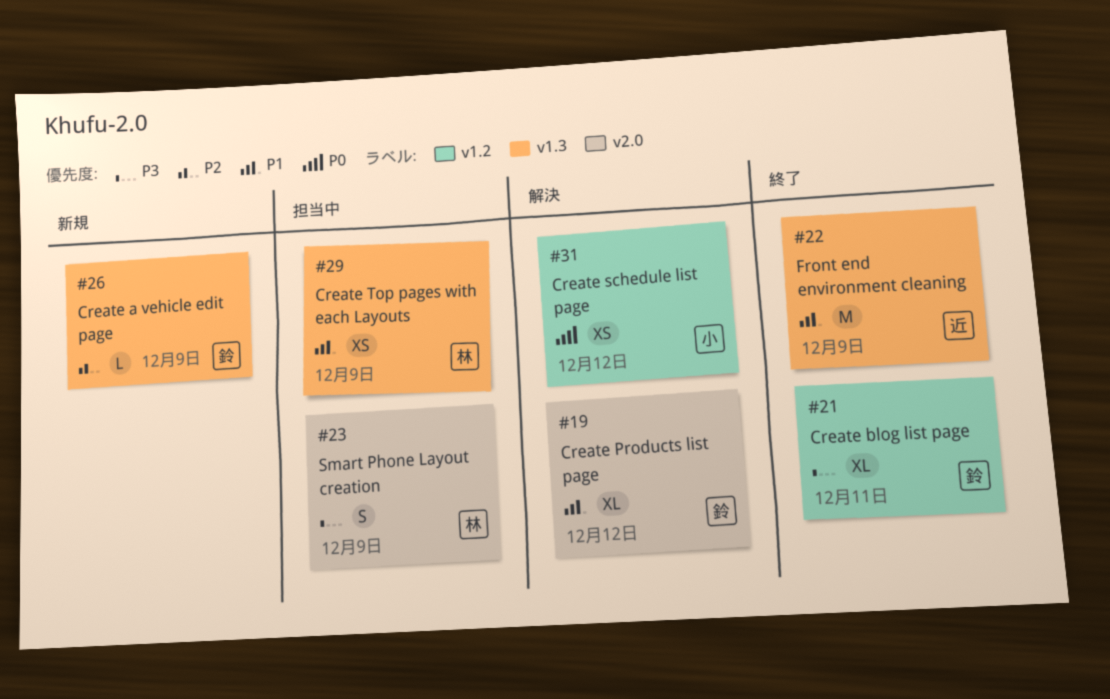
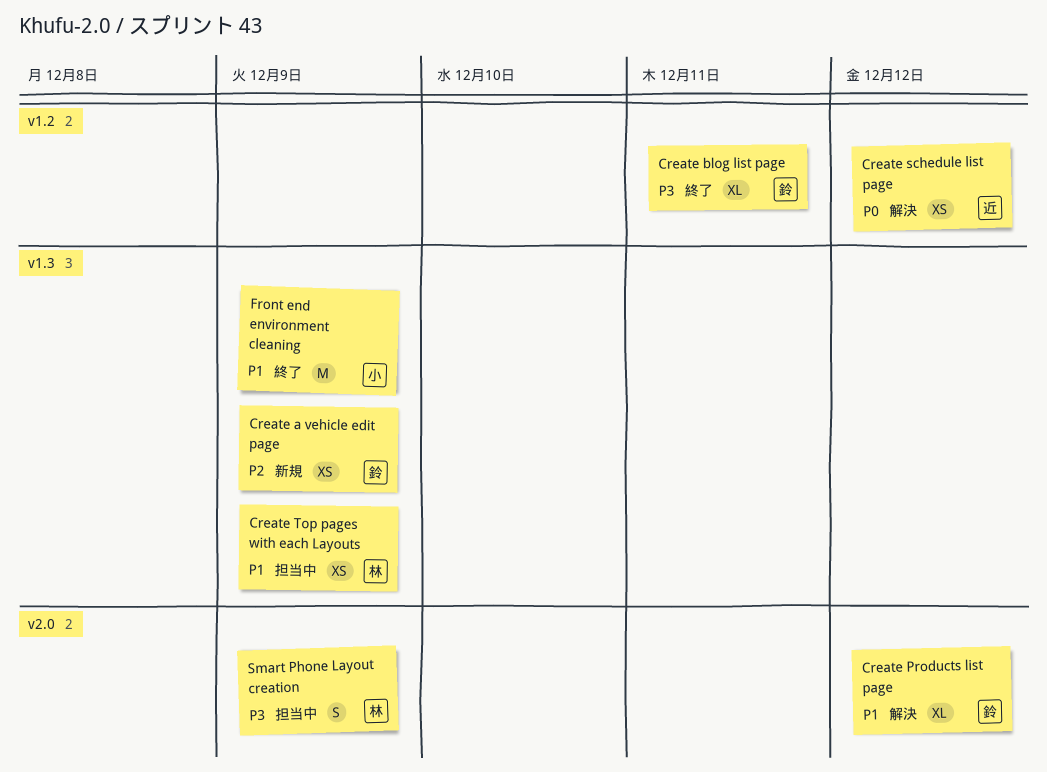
Create a vehicle edit page, estimate: L -> XS
Create schedule list page, owner: 小 -> 近
Front end environment cleaning, owner: 近 -> 小

